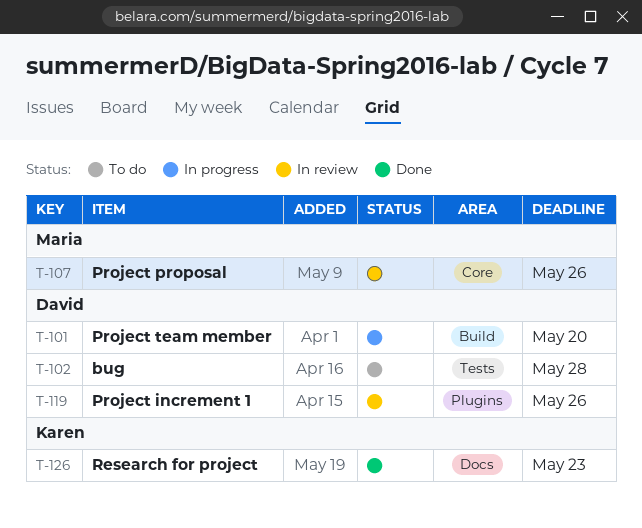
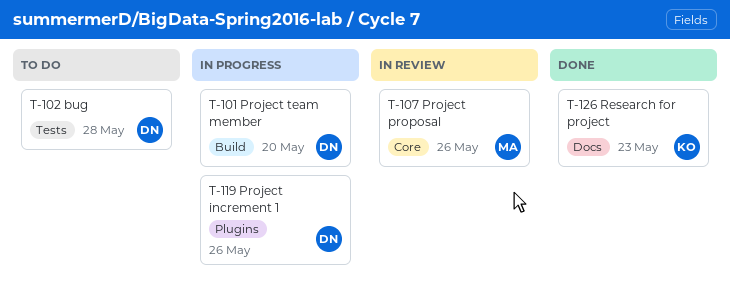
T-119, status: In review -> In progress

